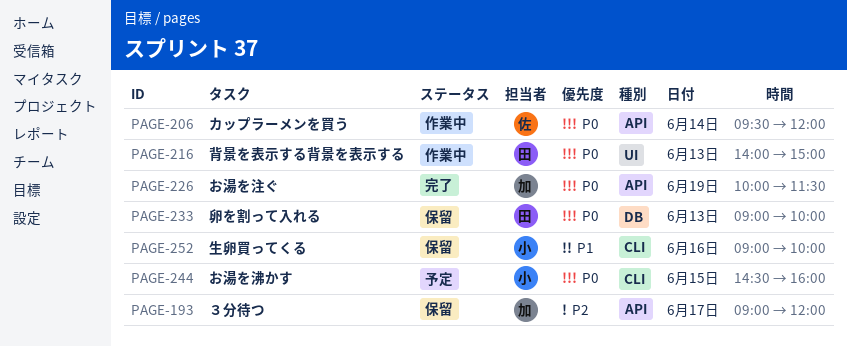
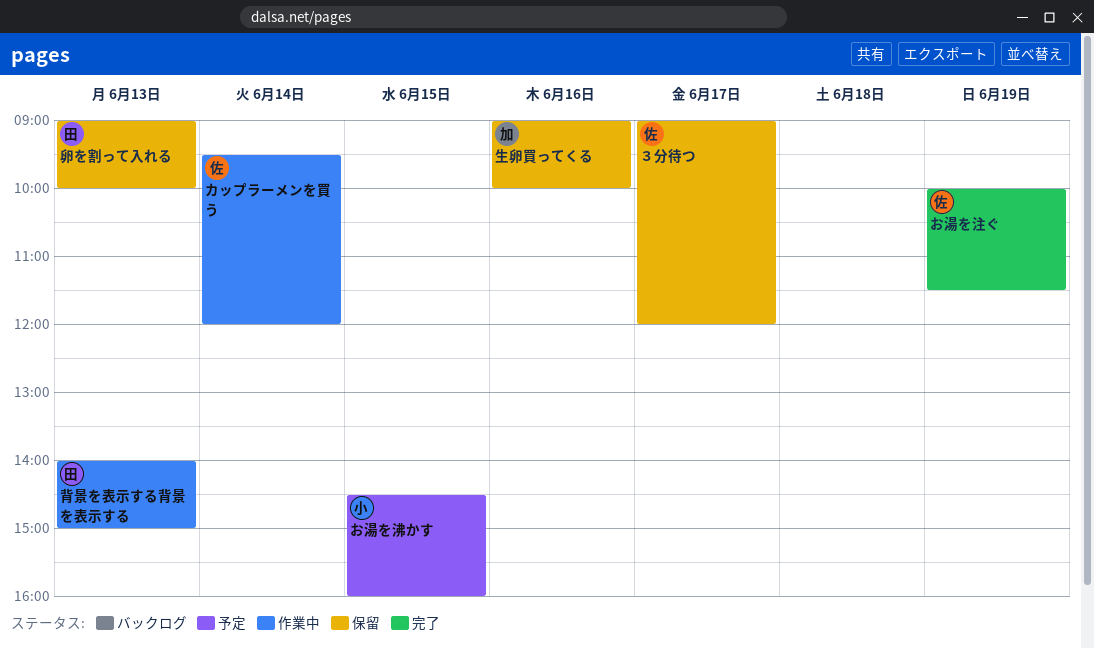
お湯を注ぐ, owner: 加 -> 佐
生卵買ってくる, owner: 小 -> 加
３分待つ, owner: 加 -> 佐

